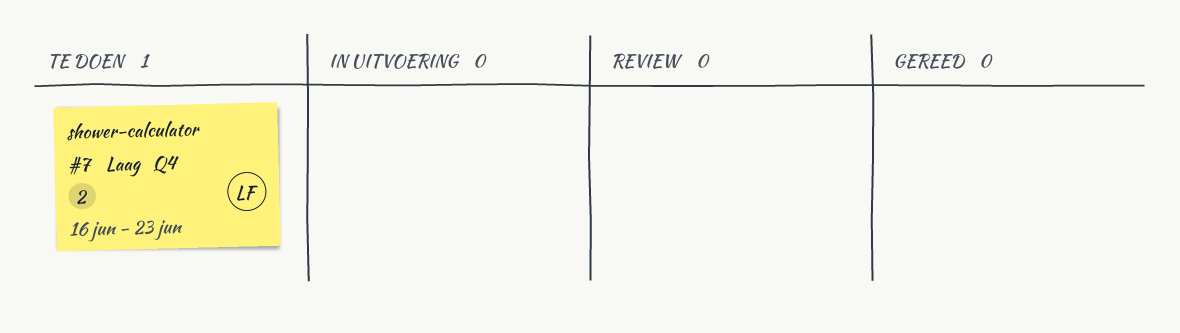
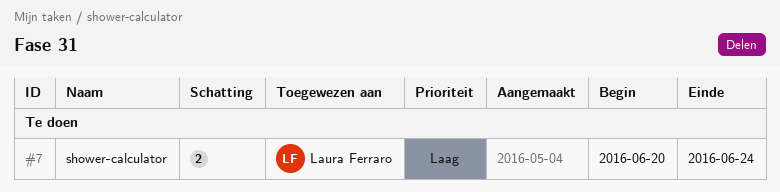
#7, start: Jun 16 -> Jun 20
#7, due: Jun 23 -> Jun 24

